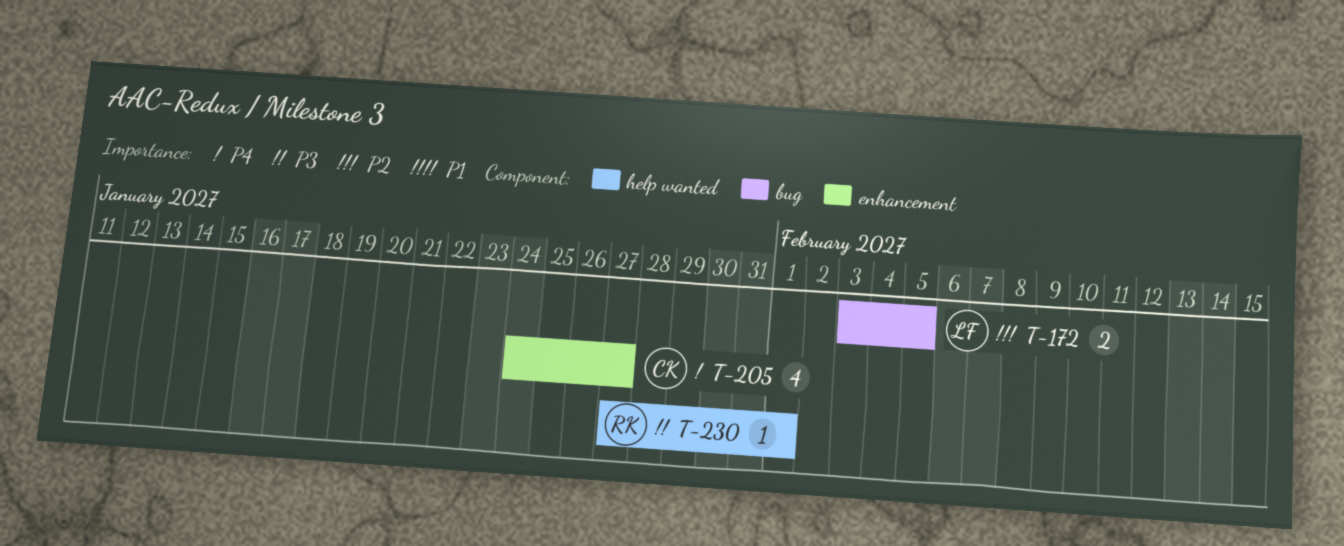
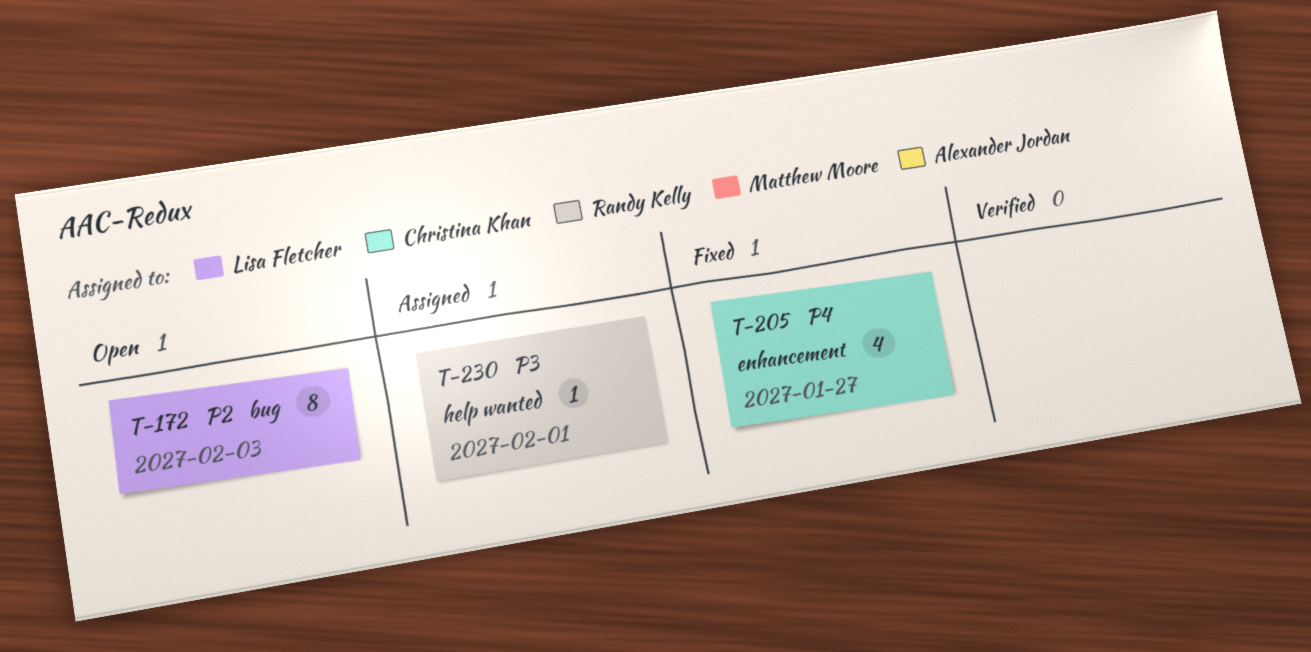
T-172, estimate: 2 -> 8
T-172, due: Feb 5 -> Feb 3

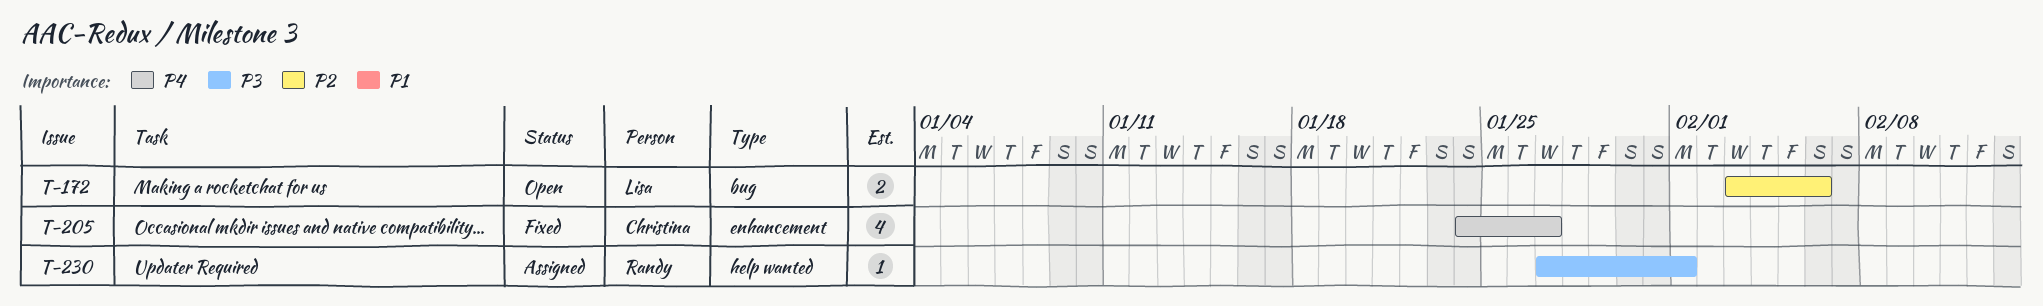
T-172, estimate: 8 -> 2
T-172, due: Feb 3 -> Feb 6

